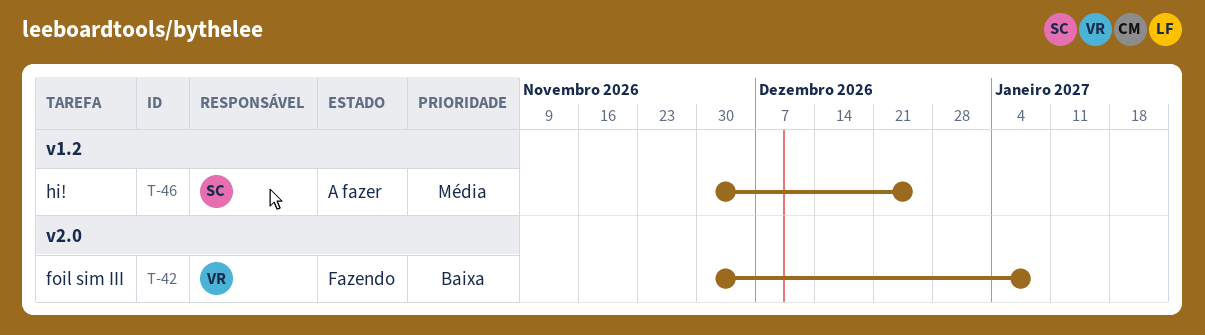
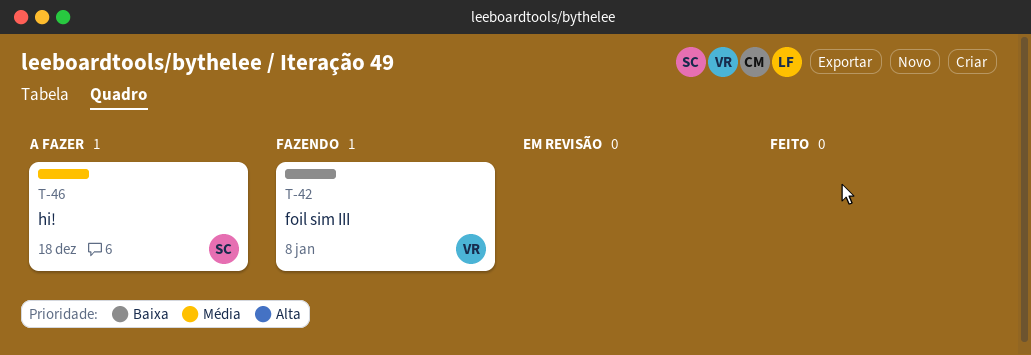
T-46, due: Dec 25 -> Dec 18

